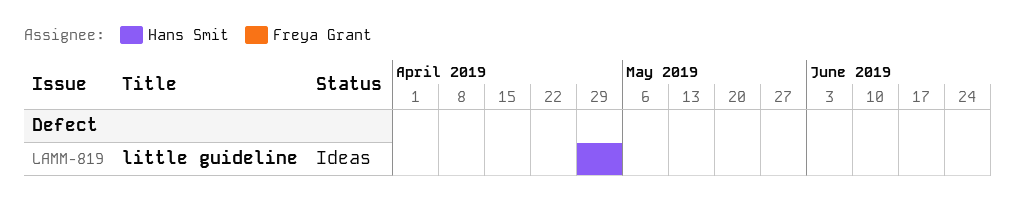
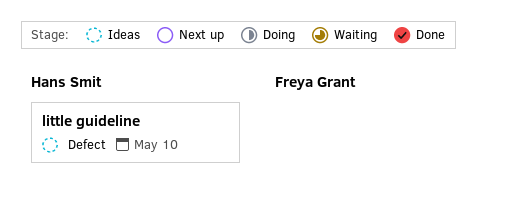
little guideline, due: May 3 -> May 10

